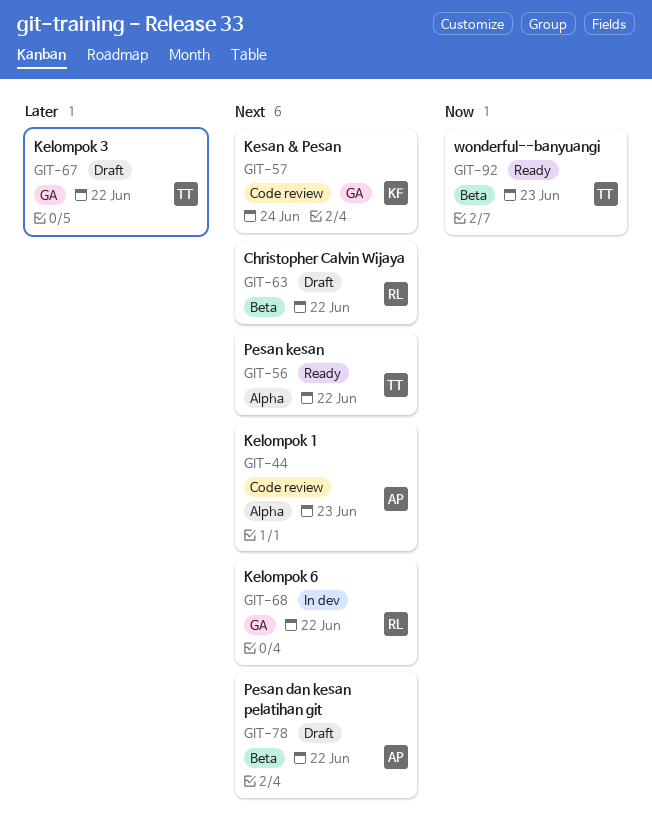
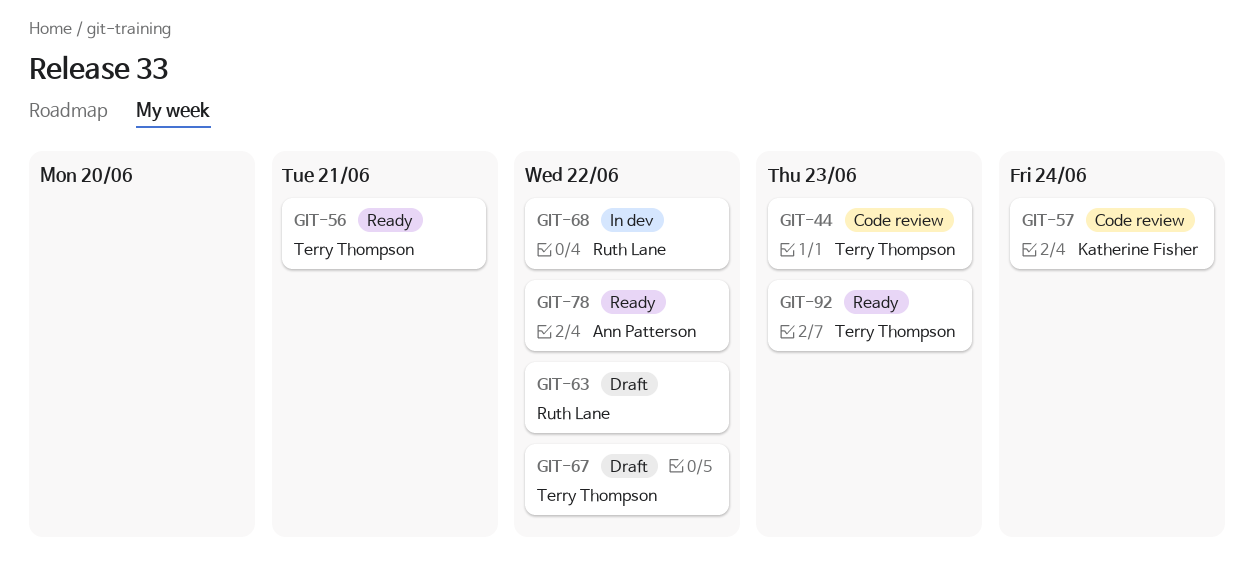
GIT-44, owner: Ann Patterson -> Terry Thompson
GIT-56, due: Jun 22 -> Jun 21
GIT-78, status: Draft -> Ready

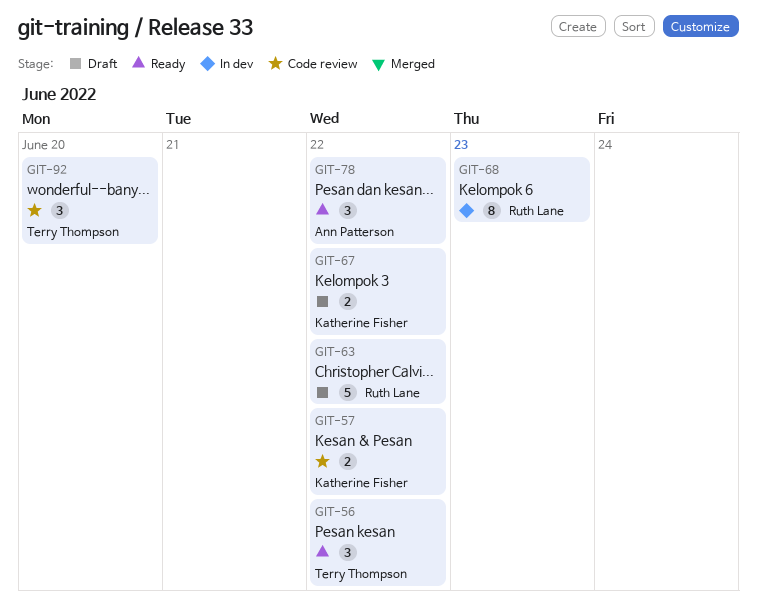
GIT-44: present -> none
GIT-56, due: Jun 21 -> Jun 22
GIT-57, due: Jun 24 -> Jun 22
GIT-67, owner: Terry Thompson -> Katherine Fisher
GIT-68, due: Jun 22 -> Jun 23
GIT-92, status: Ready -> Code review
GIT-92, due: Jun 23 -> Jun 20

